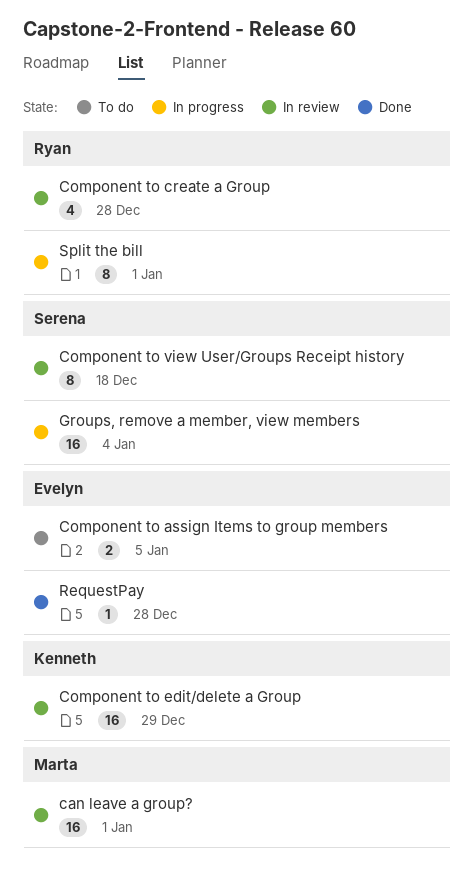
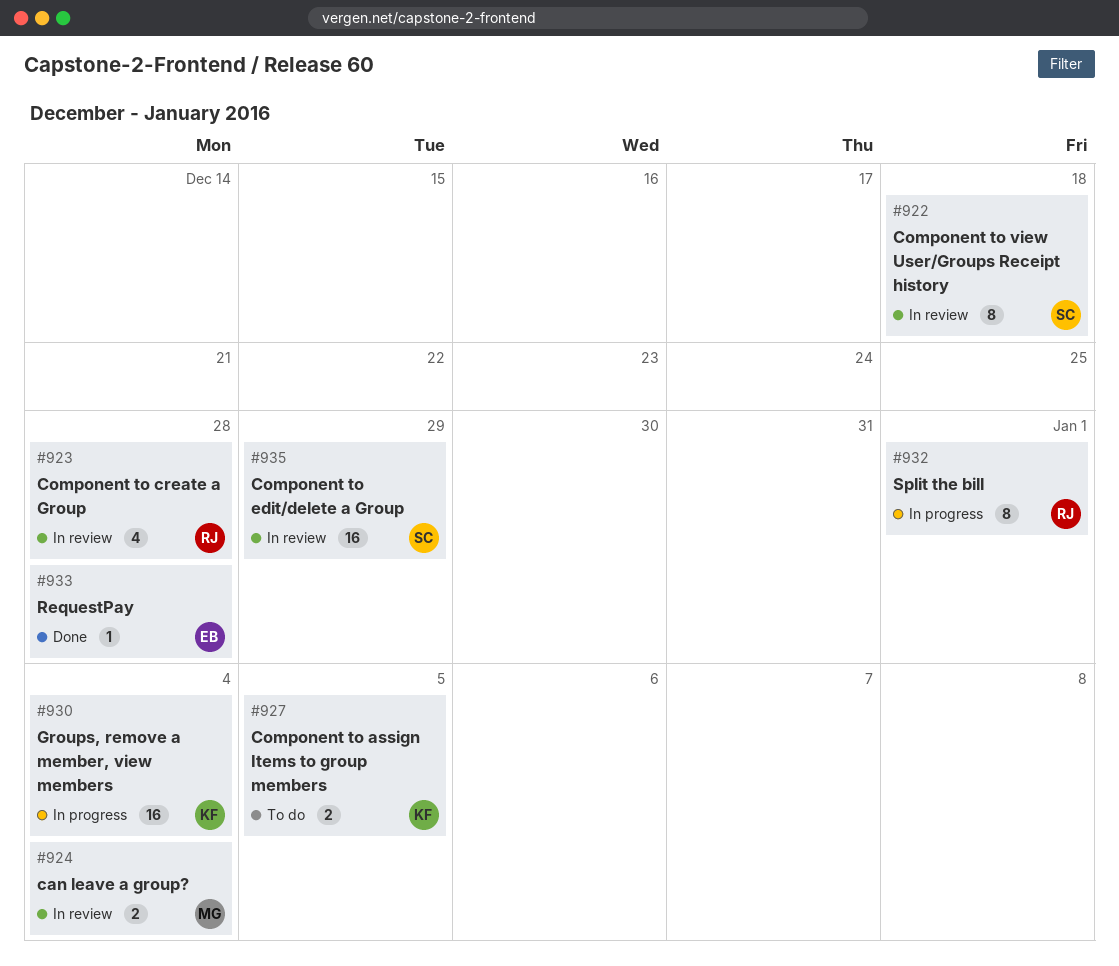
can leave a group?, estimate: 16 -> 2
can leave a group?, due: Jan 1 -> Jan 4
Component to assign Items to group members, owner: Evelyn -> Kenneth
Component to edit/delete a Group, owner: Kenneth -> Serena
Groups, remove a member, view members, owner: Serena -> Kenneth

